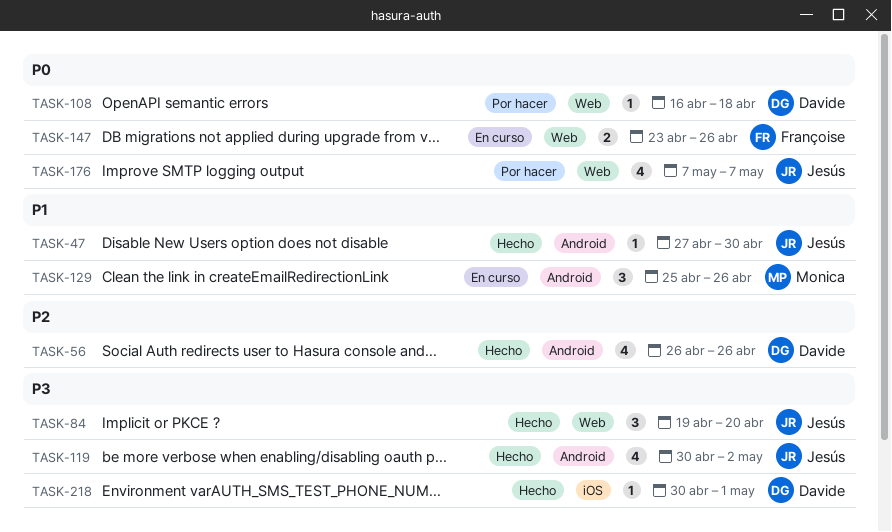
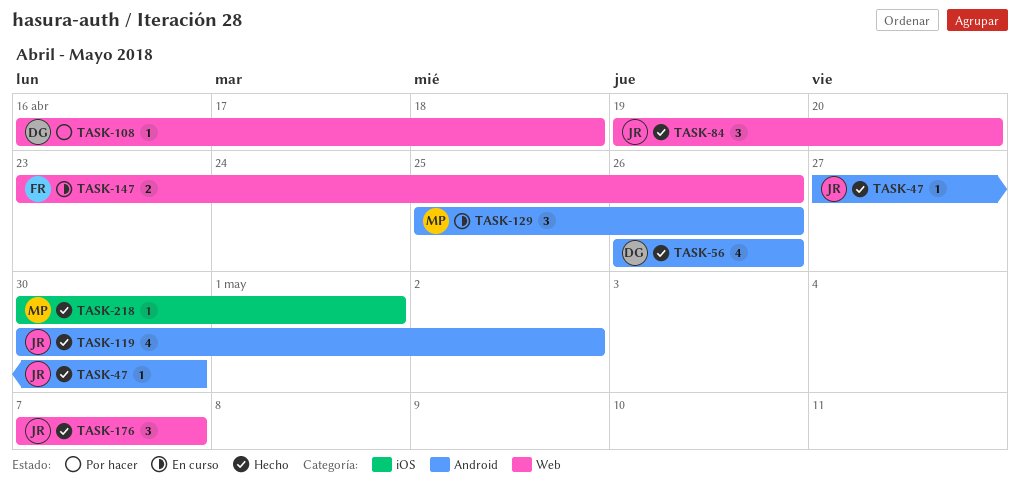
TASK-176, status: Por hacer -> Hecho
TASK-176, estimate: 4 -> 3
TASK-218, owner: Davide -> Monica

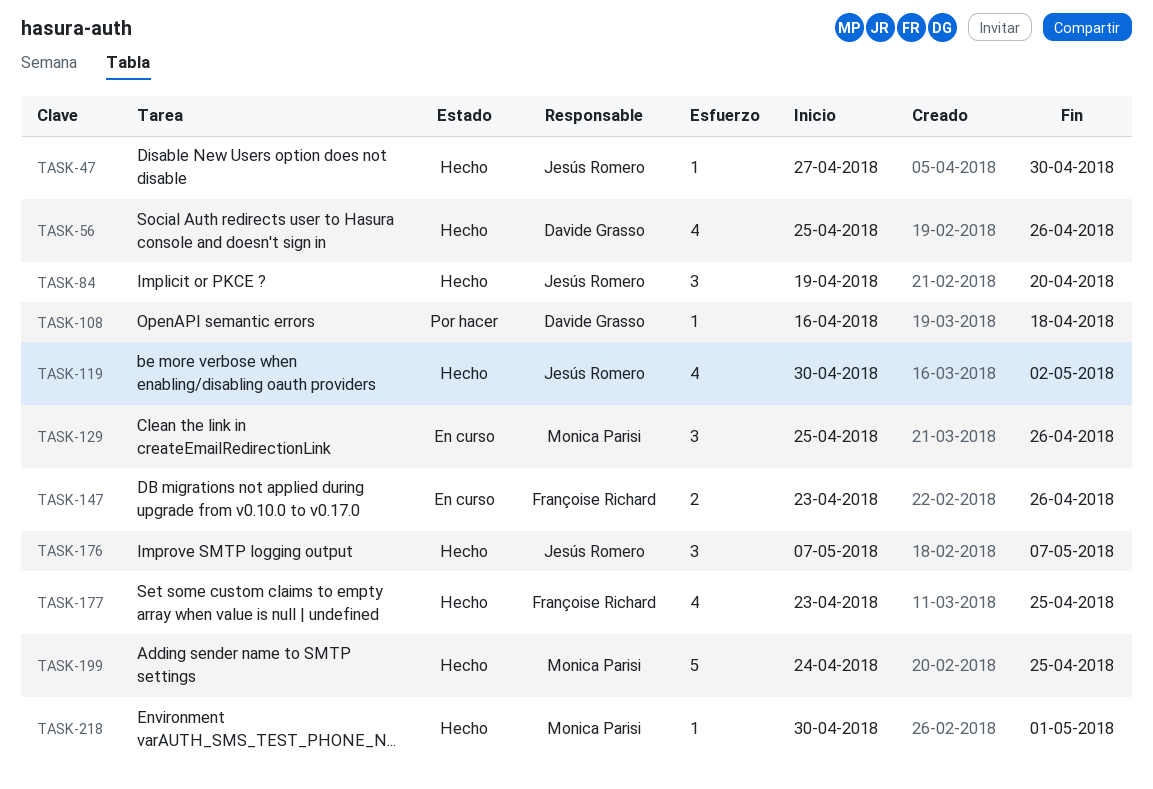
TASK-56, start: Apr 26 -> Apr 25
TASK-177: none -> present
TASK-199: none -> present

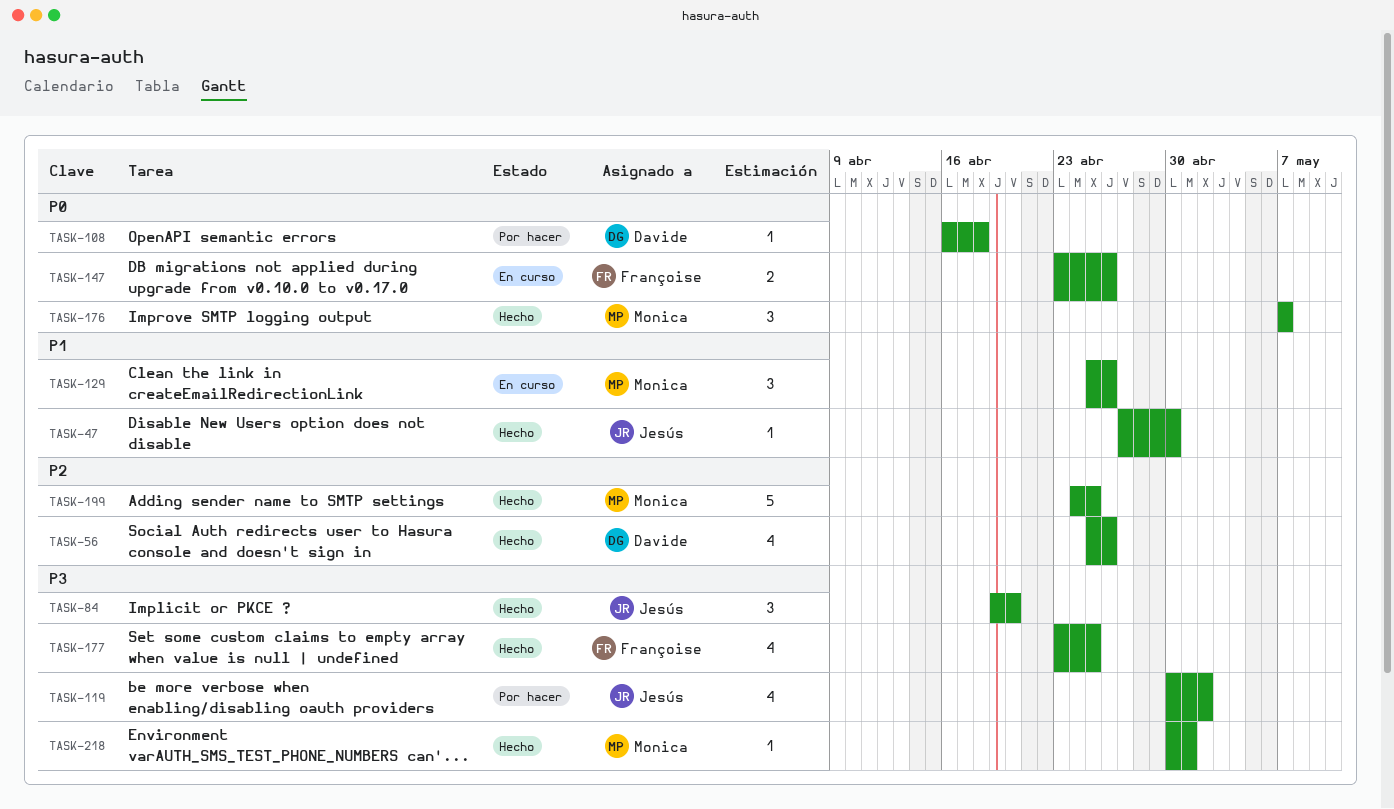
TASK-119, status: Hecho -> Por hacer
TASK-176, owner: Jesús Romero -> Monica Parisi

